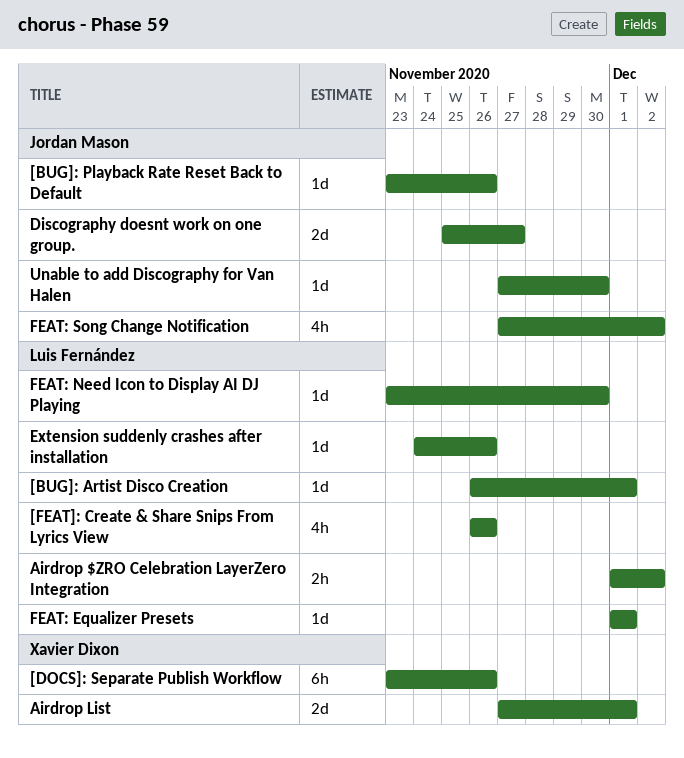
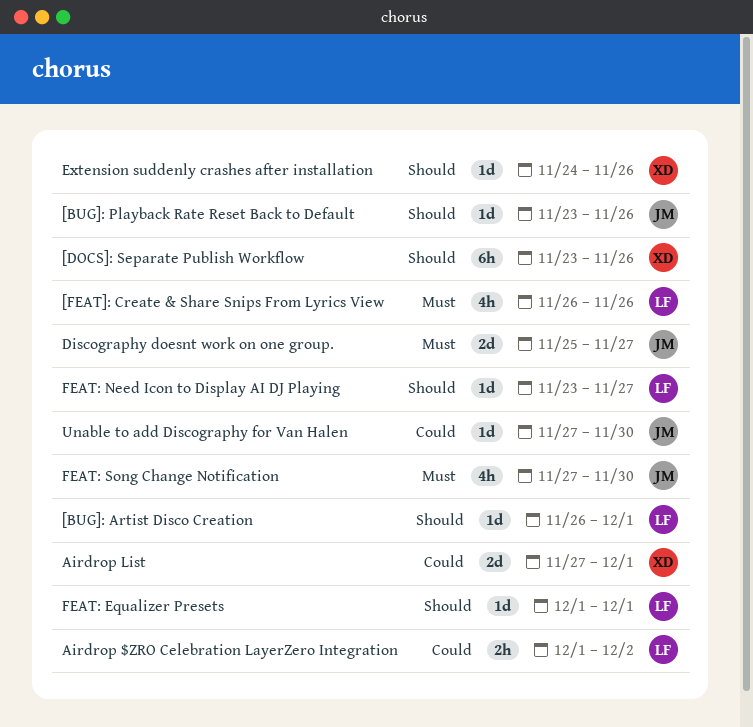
Extension suddenly crashes after installation, owner: Luis Fernández -> Xavier Dixon
FEAT: Need Icon to Display AI DJ Playing, due: Nov 30 -> Nov 27
FEAT: Song Change Notification, due: Dec 2 -> Nov 30

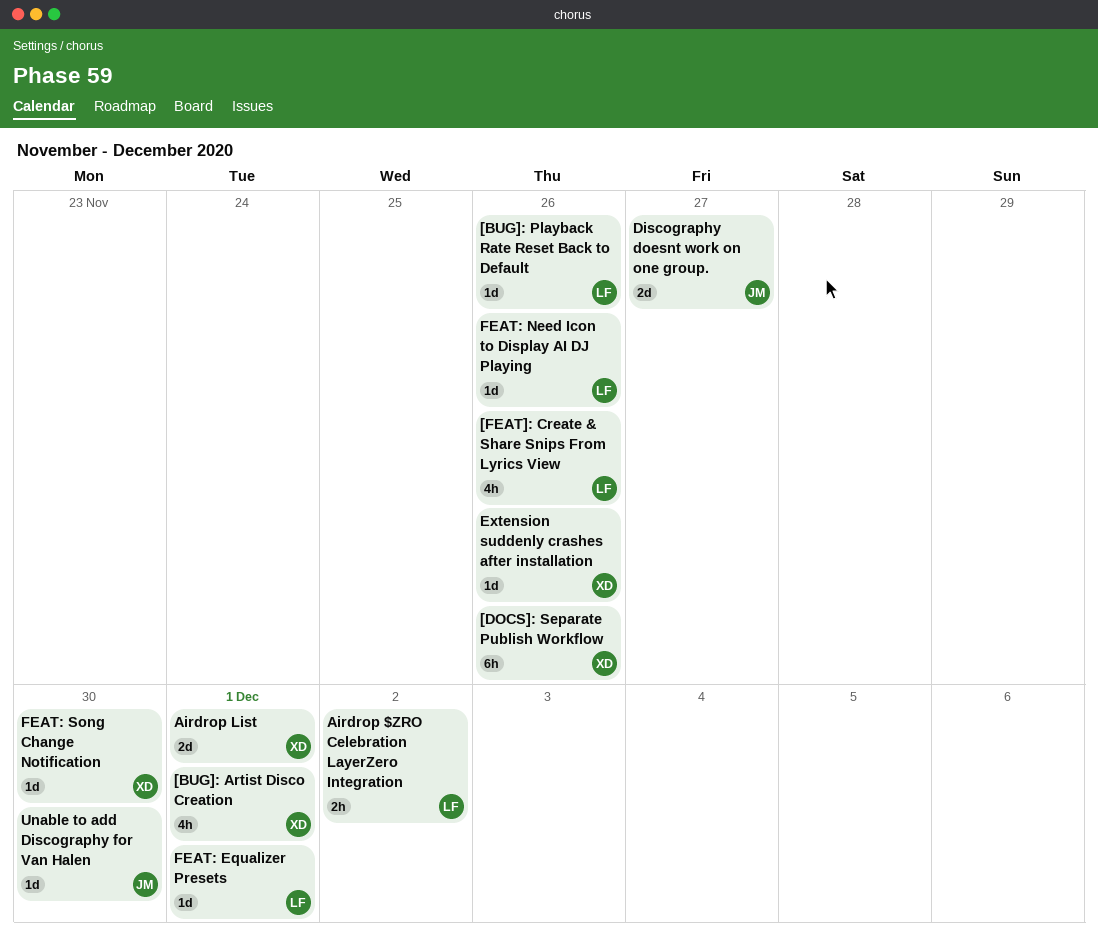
[BUG]: Artist Disco Creation, owner: LF -> XD
[BUG]: Artist Disco Creation, estimate: 1d -> 4h
[BUG]: Playback Rate Reset Back to Default, owner: JM -> LF
FEAT: Need Icon to Display AI DJ Playing, due: Nov 27 -> Nov 26
FEAT: Song Change Notification, owner: JM -> XD
FEAT: Song Change Notification, estimate: 4h -> 1d

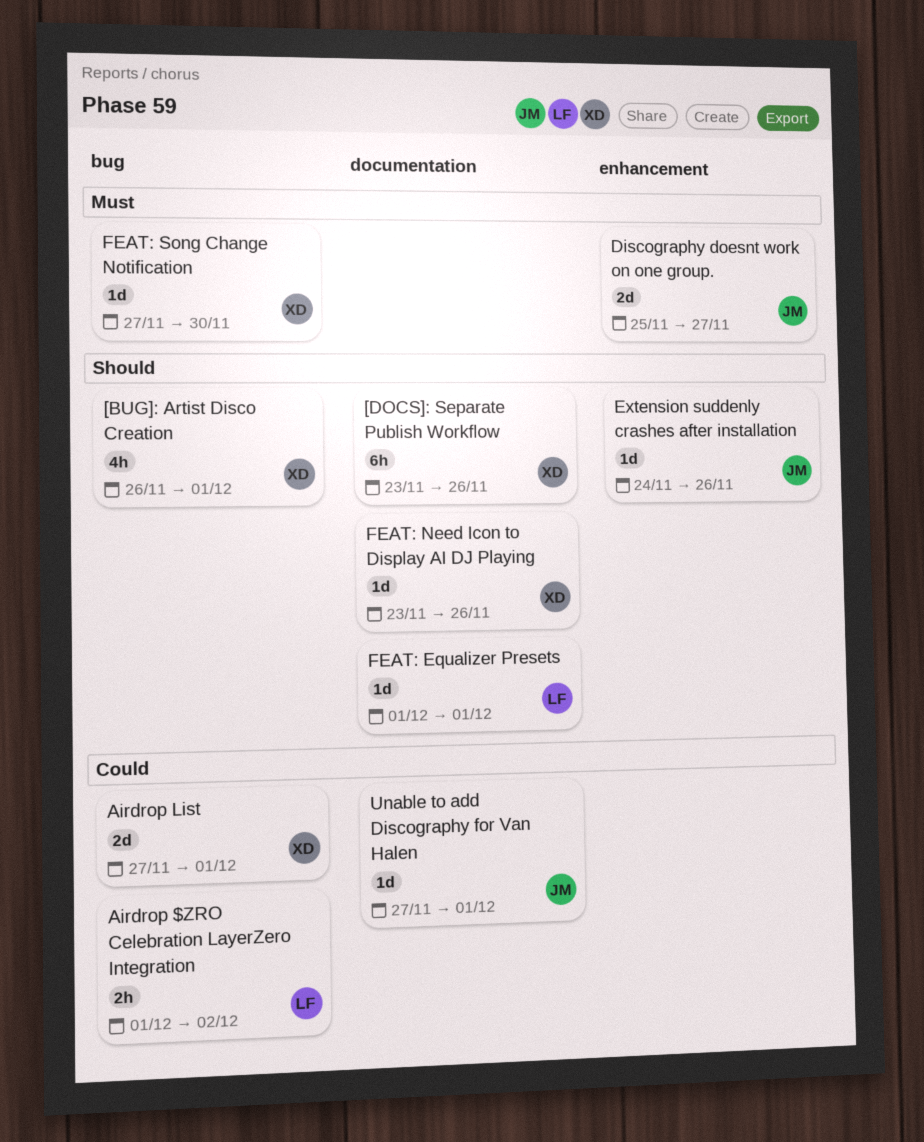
[BUG]: Playback Rate Reset Back to Default: present -> none
[FEAT]: Create & Share Snips From Lyrics View: present -> none
Extension suddenly crashes after installation, owner: XD -> JM
FEAT: Need Icon to Display AI DJ Playing, owner: LF -> XD
Unable to add Discography for Van Halen, due: Nov 30 -> Dec 1

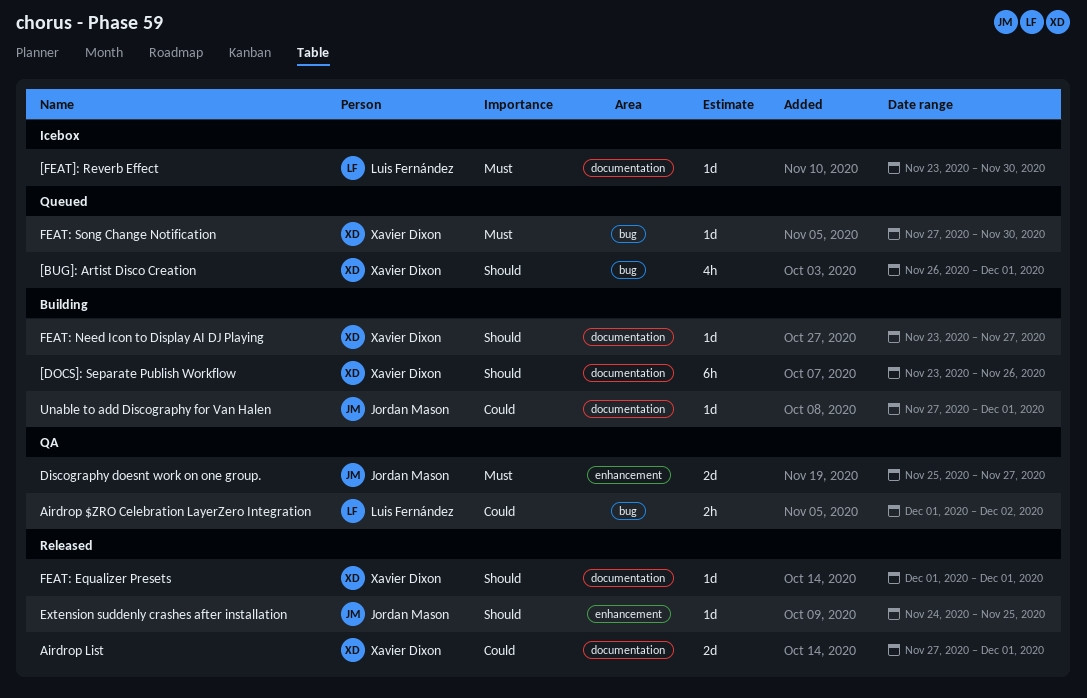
[FEAT]: Reverb Effect: none -> present
Airdrop List, label: bug -> documentation
Extension suddenly crashes after installation, due: Nov 26 -> Nov 25
FEAT: Equalizer Presets, owner: Luis Fernández -> Xavier Dixon
FEAT: Need Icon to Display AI DJ Playing, due: Nov 26 -> Nov 27

